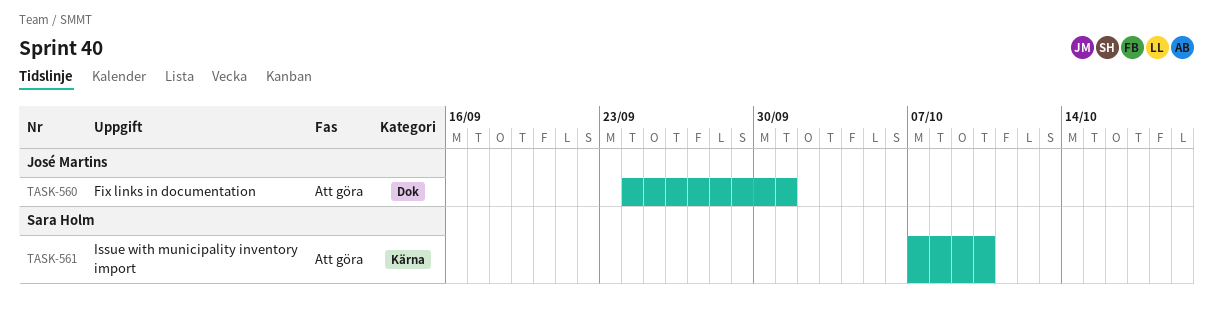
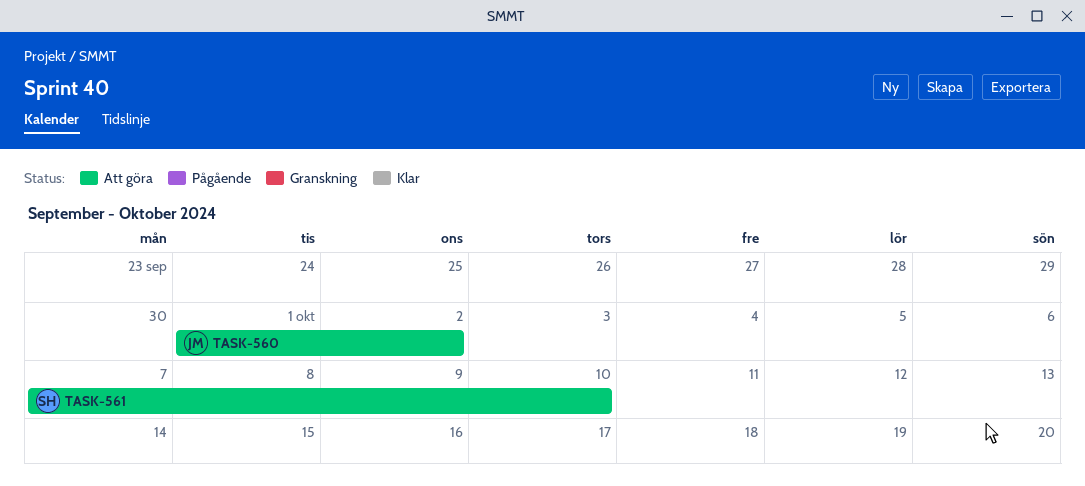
TASK-560, start: Sep 24 -> Oct 1
TASK-560, due: Oct 1 -> Oct 2

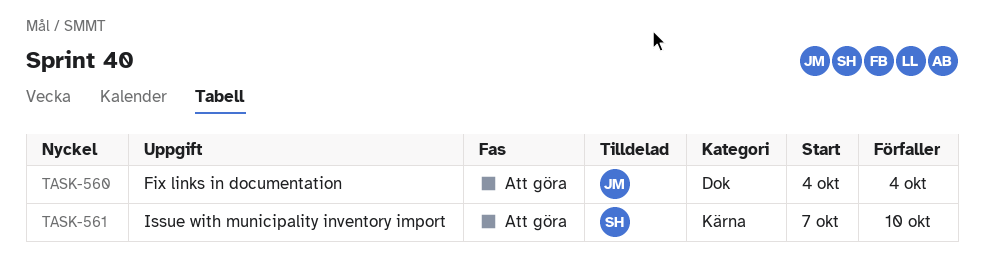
TASK-560, start: Oct 1 -> Oct 4
TASK-560, due: Oct 2 -> Oct 4

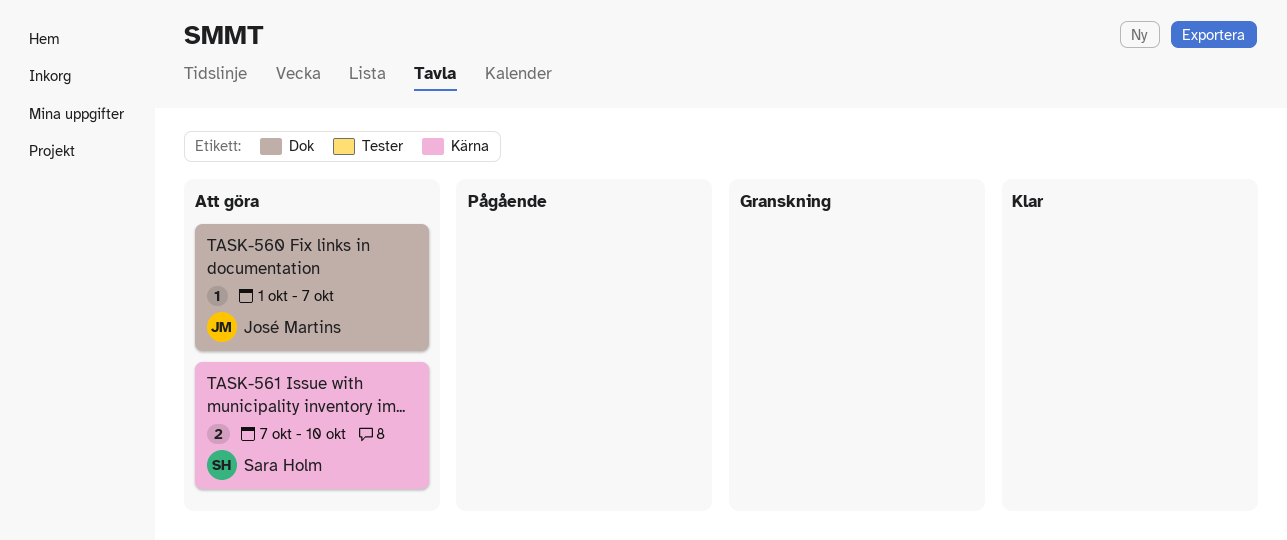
TASK-560, start: Oct 4 -> Oct 1
TASK-560, due: Oct 4 -> Oct 7

